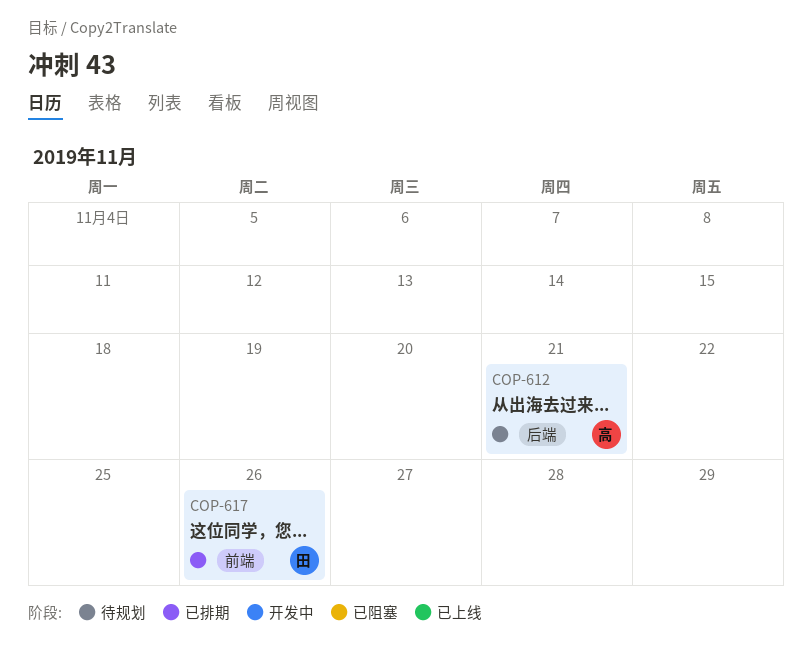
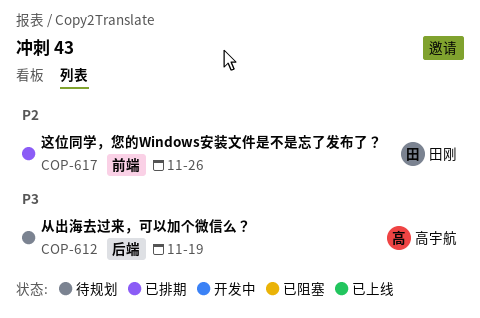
COP-612, due: Nov 21 -> Nov 19

